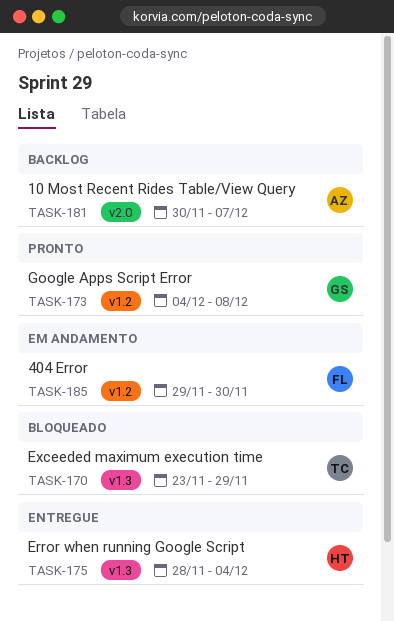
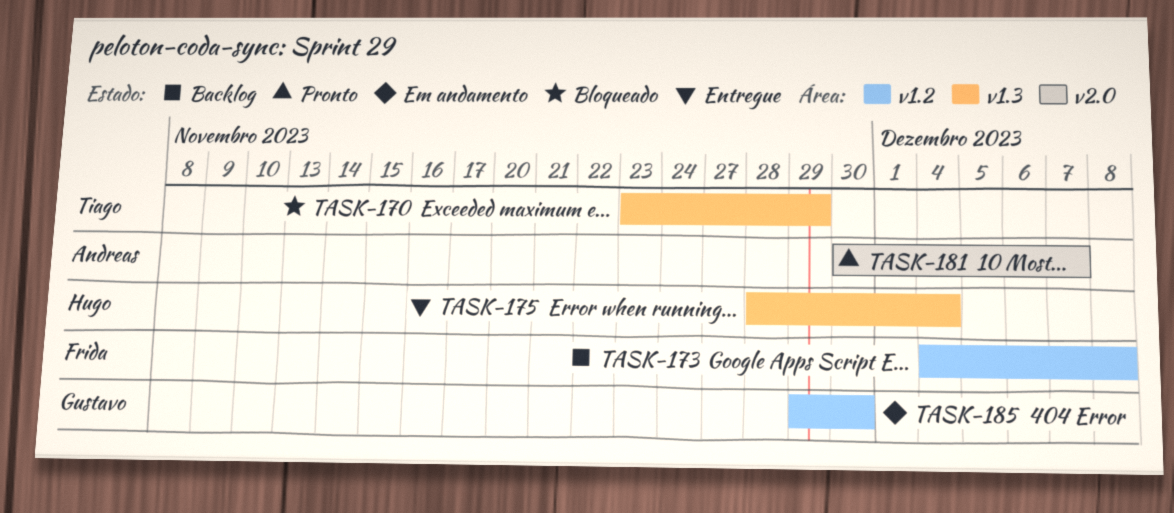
TASK-173, status: Pronto -> Backlog
TASK-173, owner: Gustavo -> Frida
TASK-181, status: Backlog -> Pronto
TASK-185, owner: Frida -> Gustavo

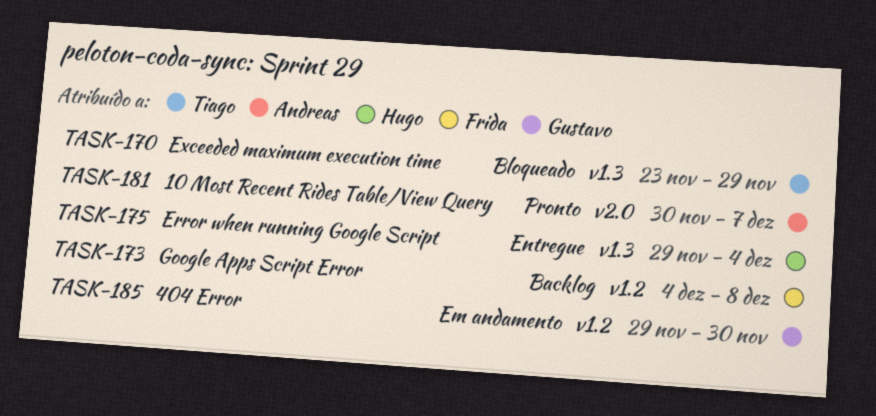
TASK-175, start: Nov 28 -> Nov 29

